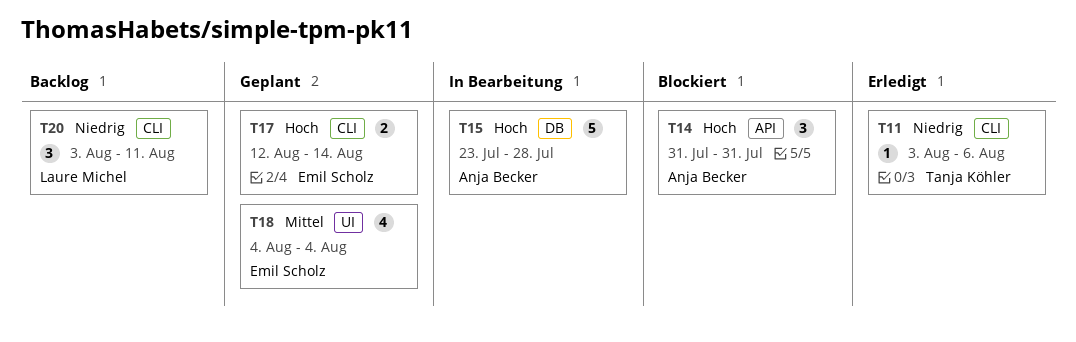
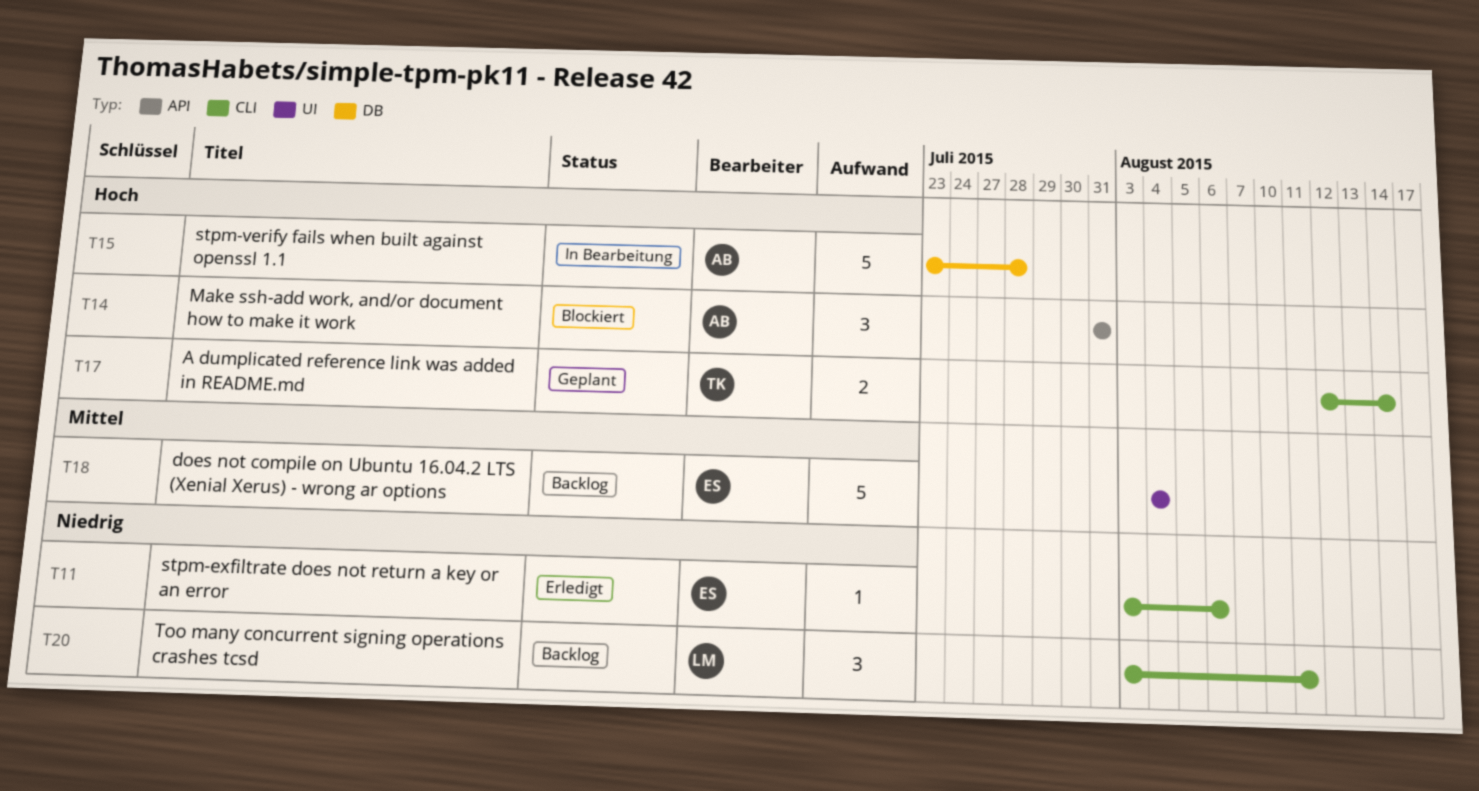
T11, owner: Tanja Köhler -> Emil Scholz
T17, owner: Emil Scholz -> Tanja Köhler
T18, status: Geplant -> Backlog
T18, estimate: 4 -> 5

